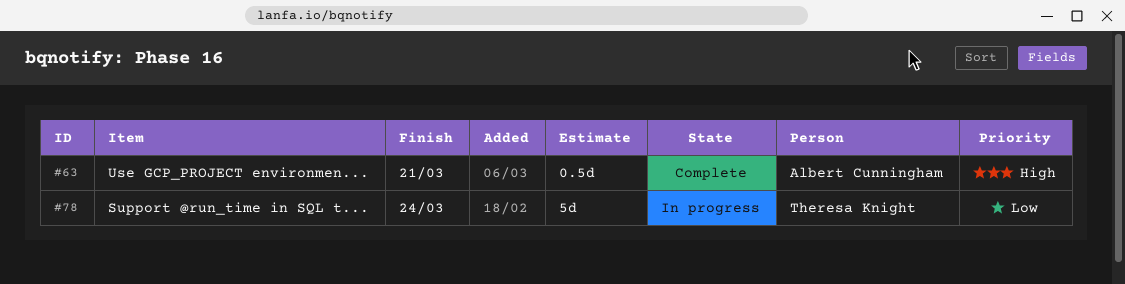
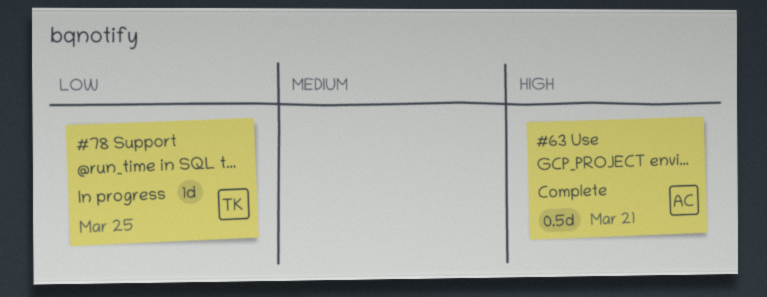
#78, estimate: 5d -> 1d
#78, due: Mar 24 -> Mar 25

